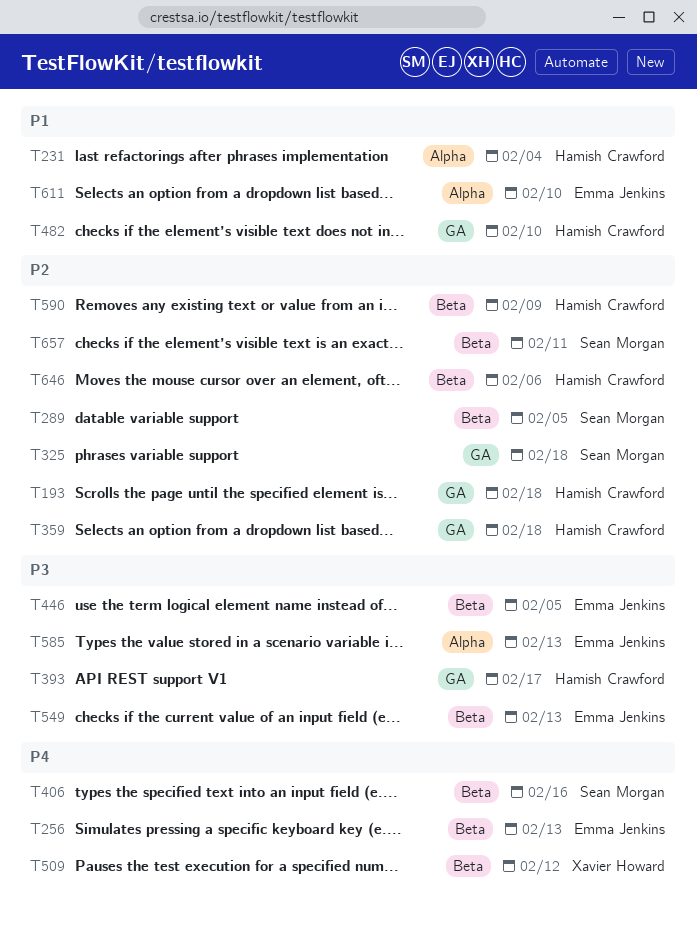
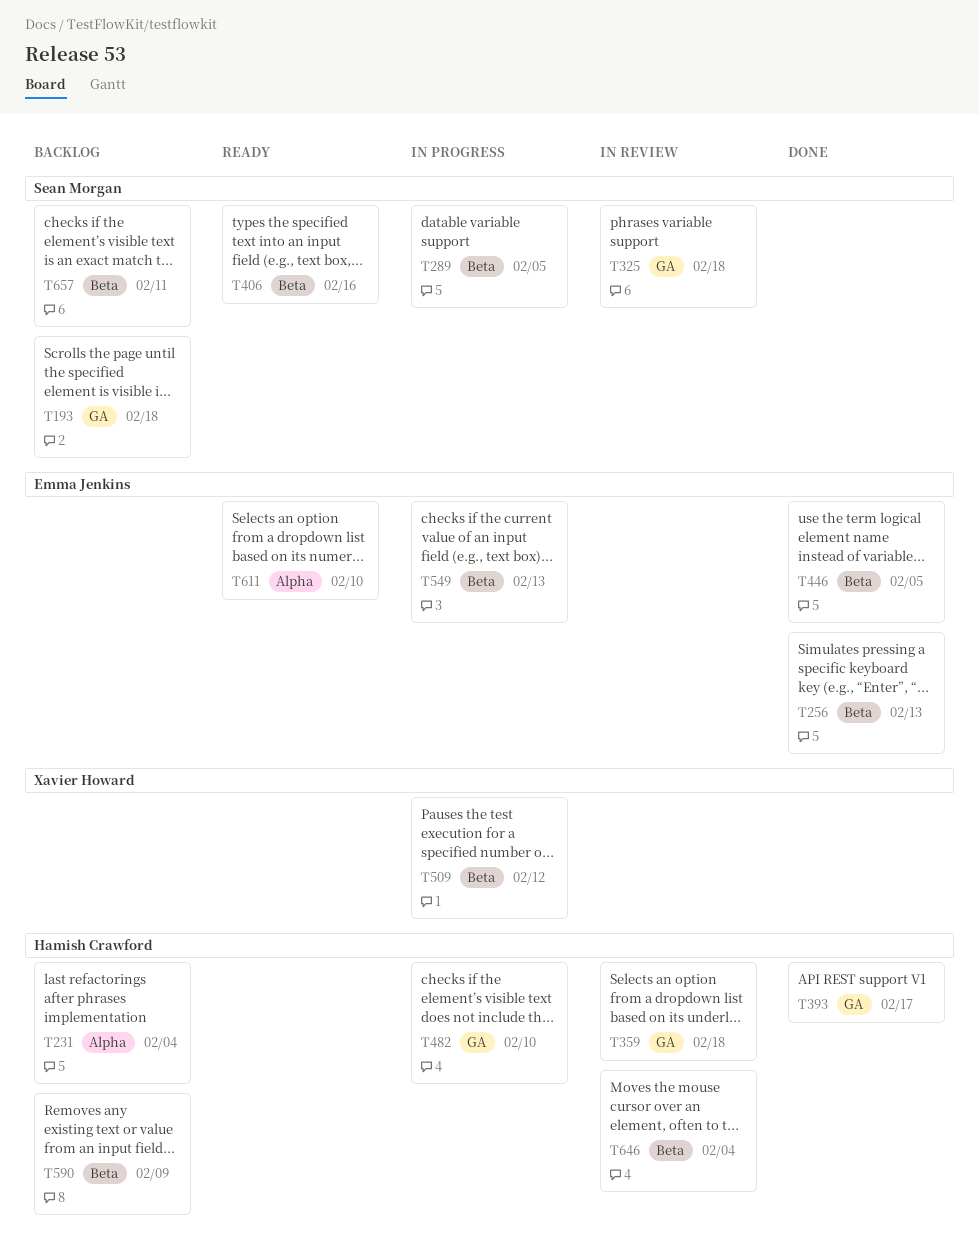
T193, owner: Hamish Crawford -> Sean Morgan
T585: present -> none
T646, due: Feb 6 -> Feb 4

